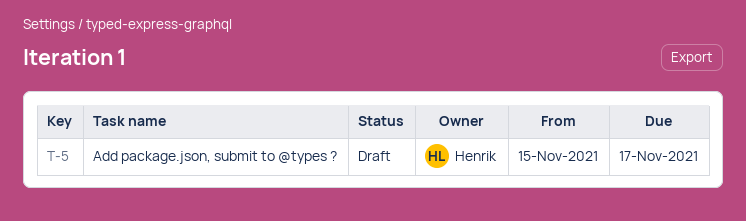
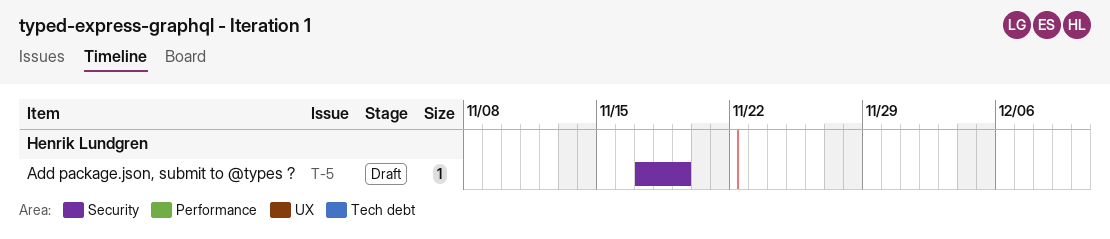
T-5, start: Nov 15 -> Nov 17
T-5, due: Nov 17 -> Nov 19

